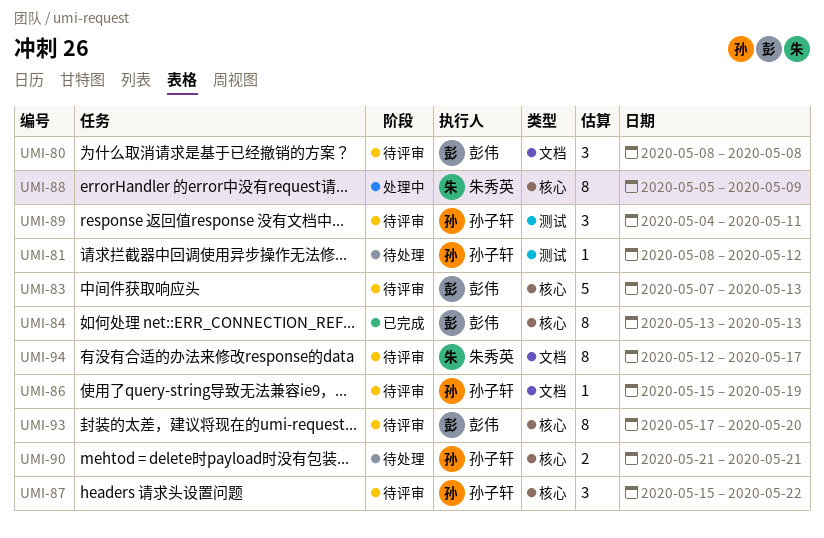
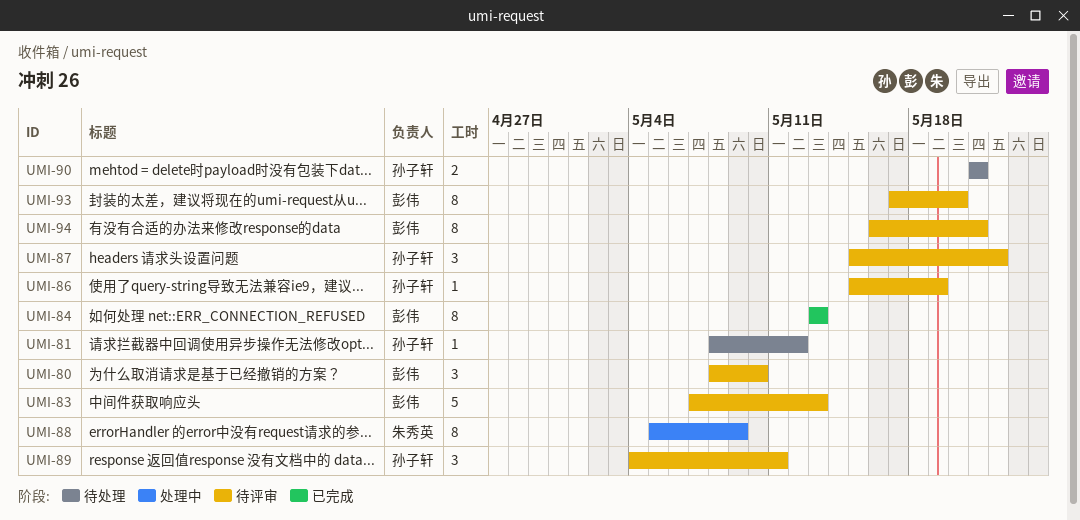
UMI-80, due: May 8 -> May 10
UMI-94, owner: 朱秀英 -> 彭伟
UMI-94, start: May 12 -> May 16
UMI-94, due: May 17 -> May 21

